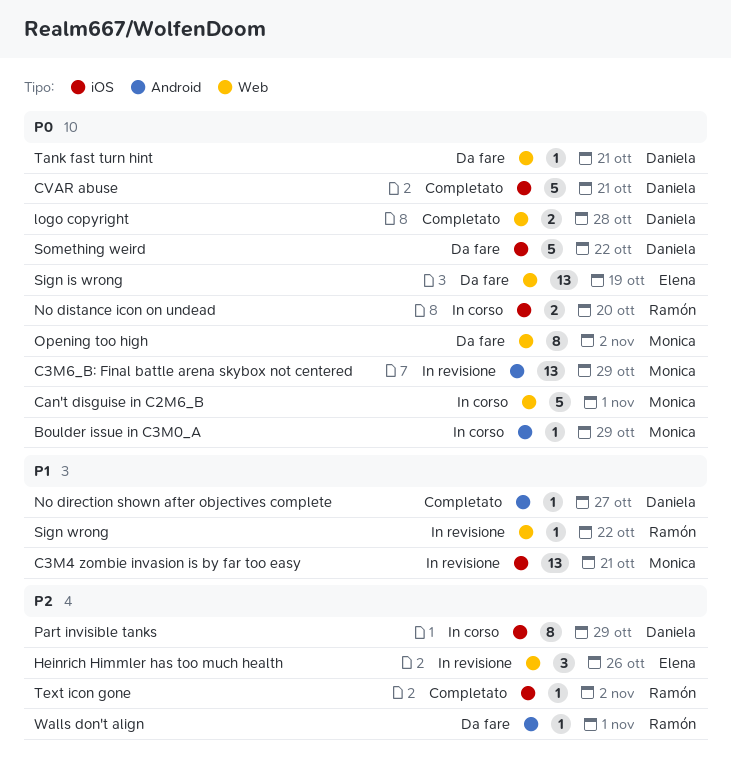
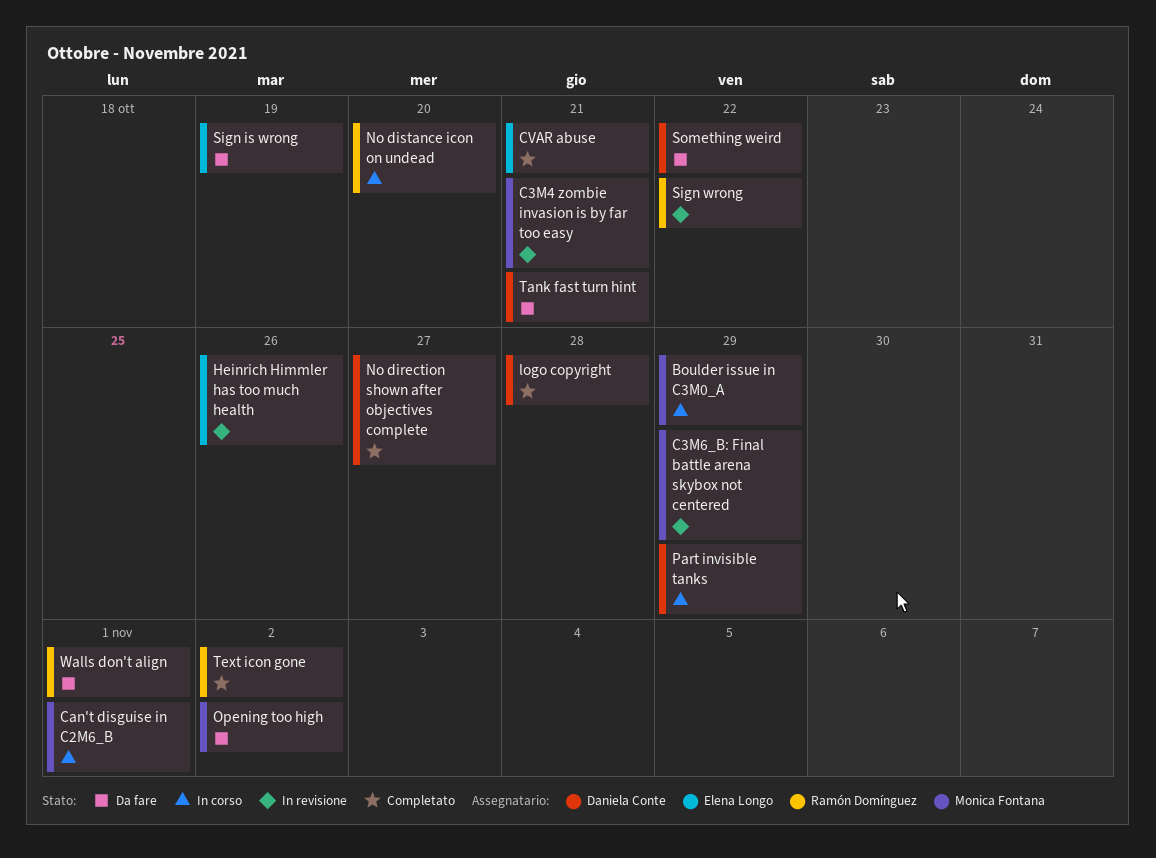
CVAR abuse, owner: Daniela Conte -> Elena Longo

